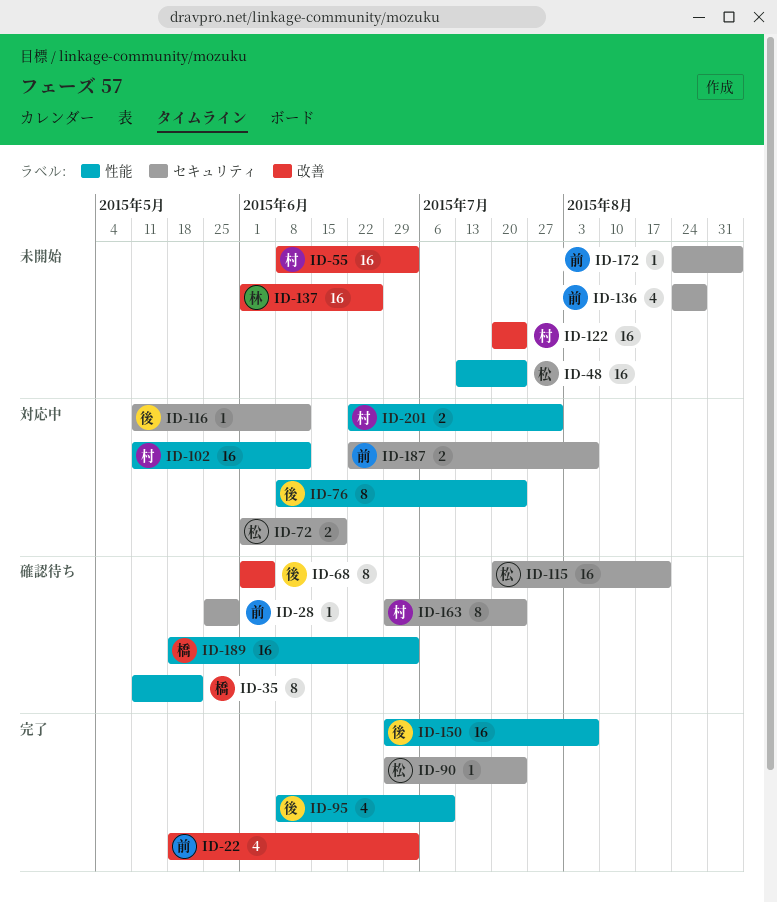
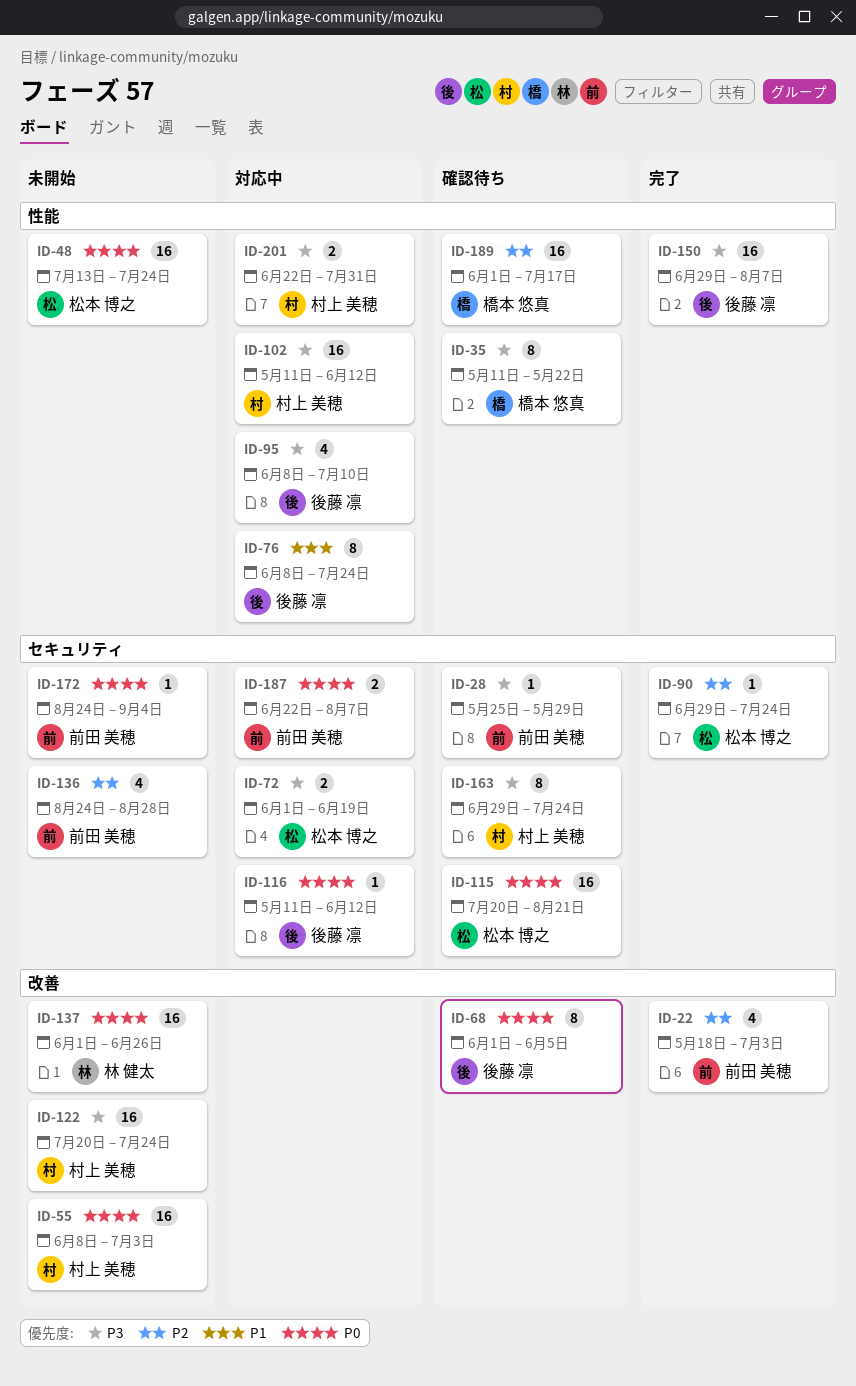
ID-95, status: 完了 -> 対応中
ID-189, start: May 18 -> Jun 1
ID-189, due: Jul 3 -> Jul 17

